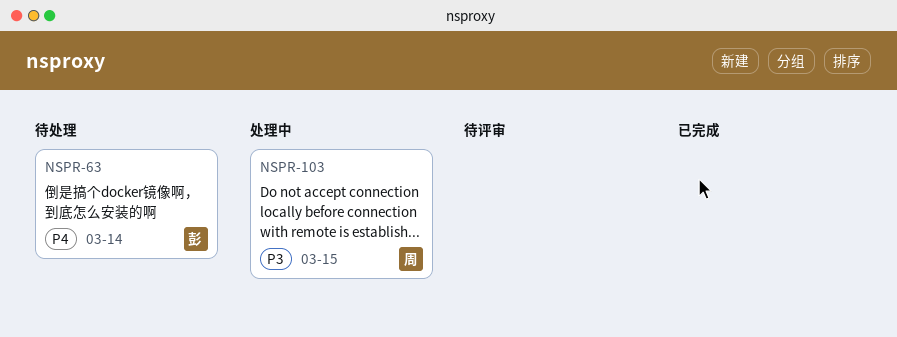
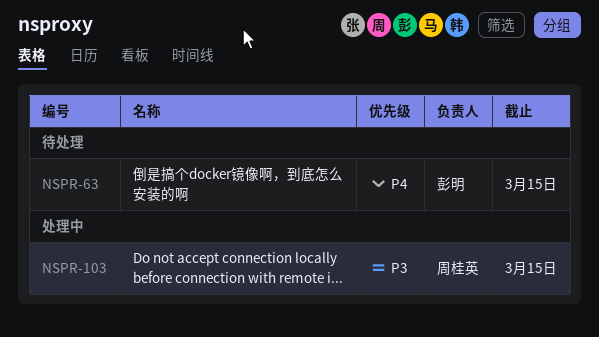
NSPR-63, due: Mar 14 -> Mar 15

